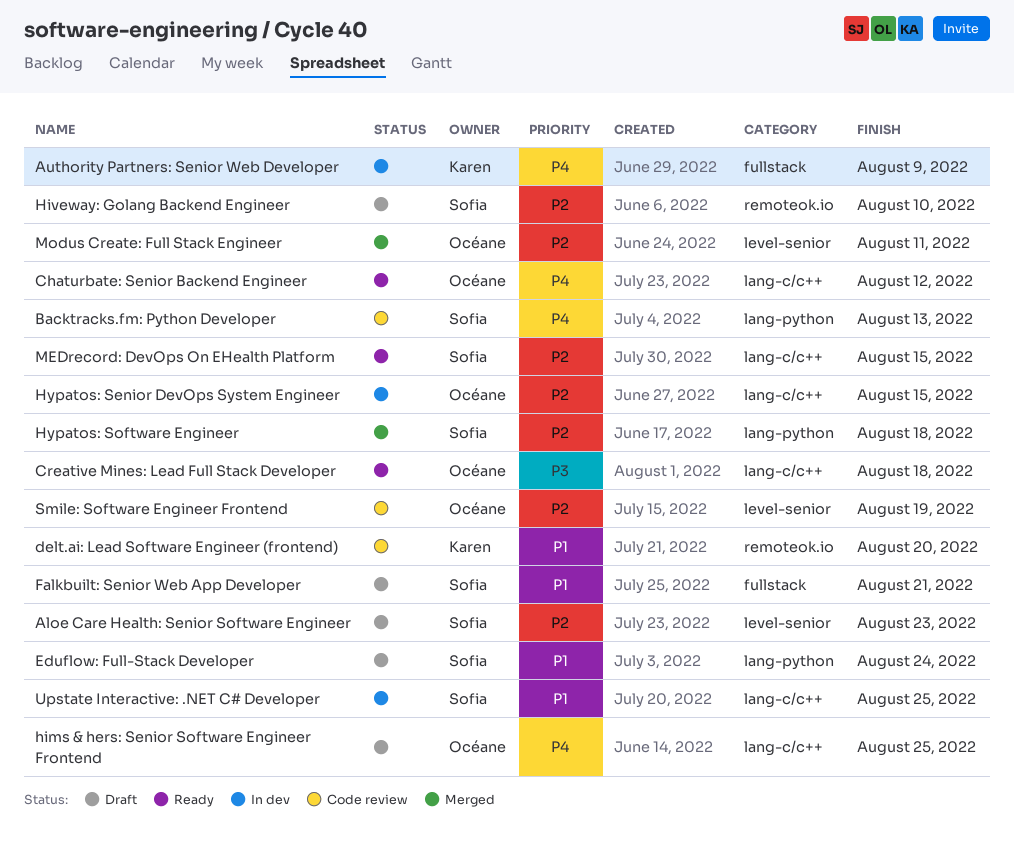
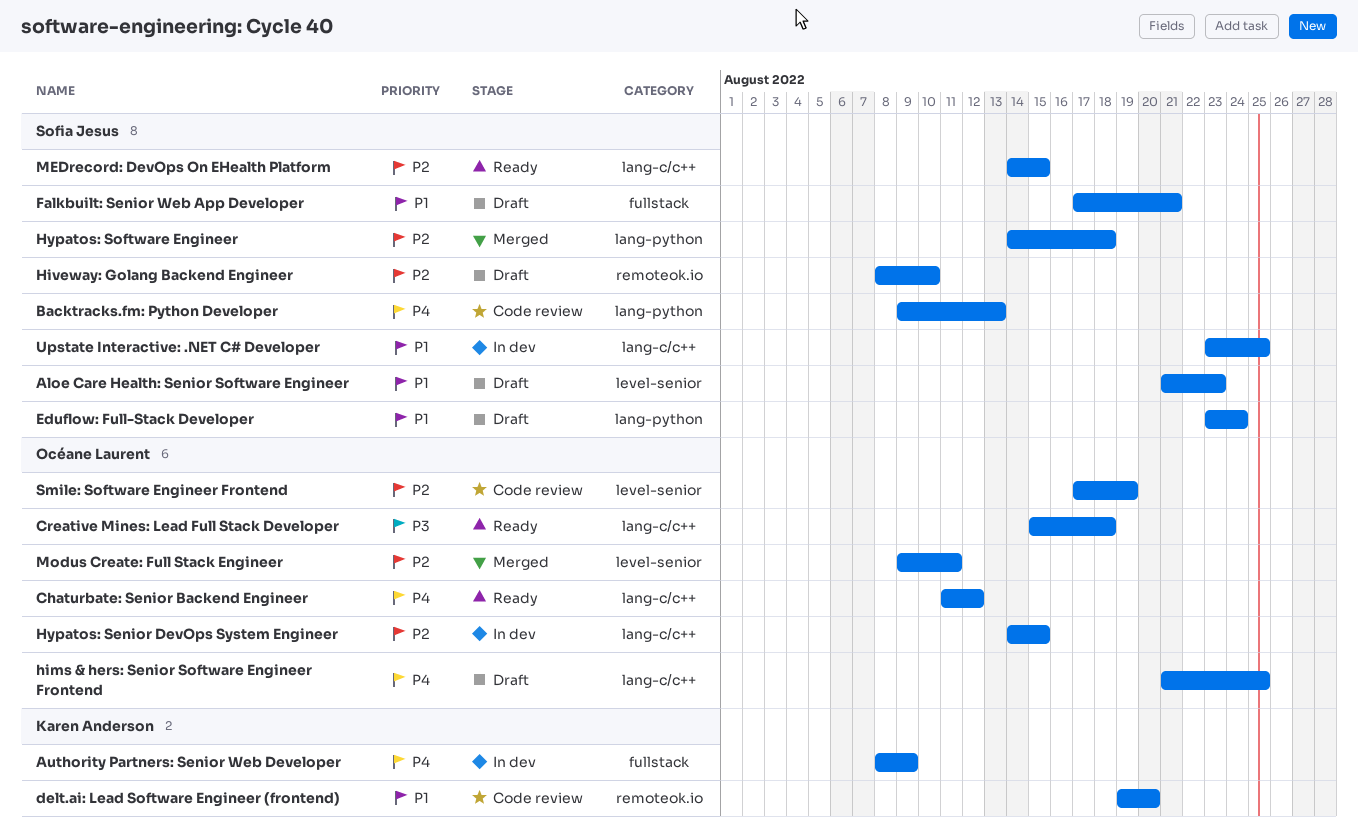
Aloe Care Health: Senior Software Engineer, priority: P2 -> P1

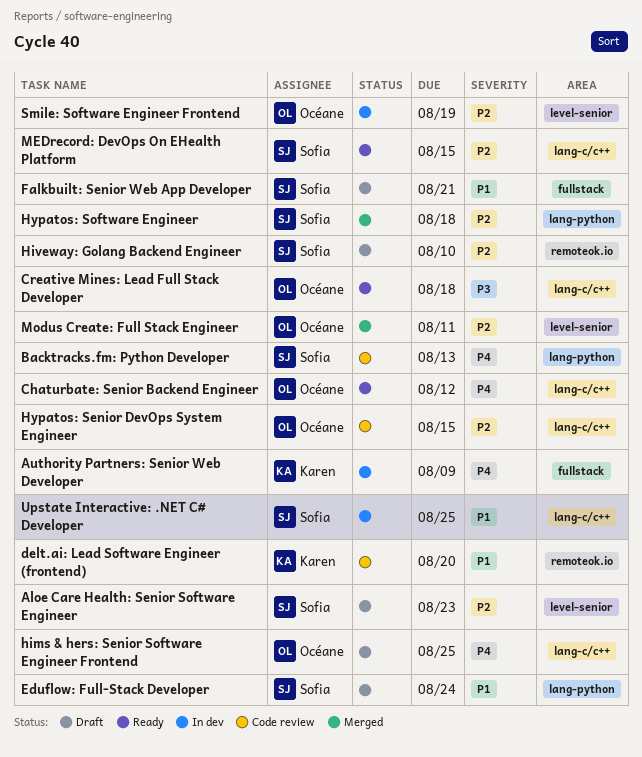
Aloe Care Health: Senior Software Engineer, priority: P1 -> P2
Hypatos: Senior DevOps System Engineer, status: In dev -> Code review
Smile: Software Engineer Frontend, status: Code review -> In dev

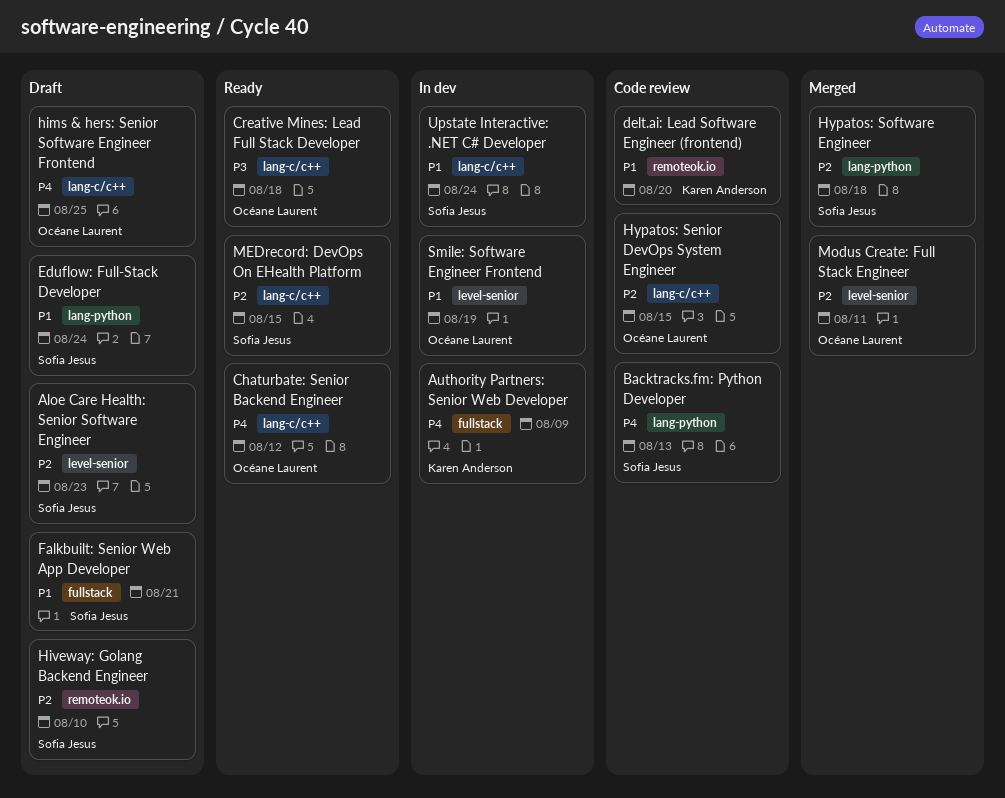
Smile: Software Engineer Frontend, priority: P2 -> P1
Upstate Interactive: .NET C# Developer, due: Aug 25 -> Aug 24

